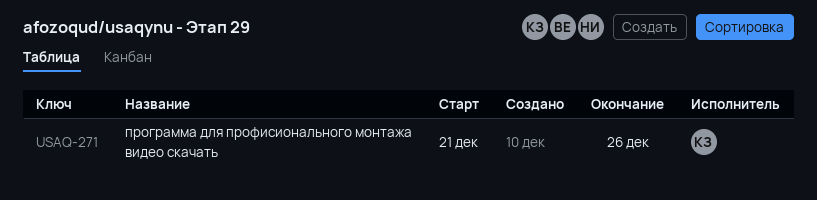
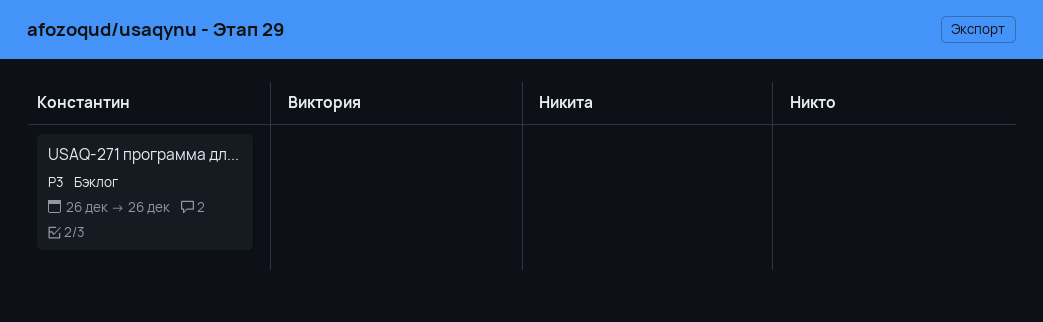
USAQ-271, start: Dec 21 -> Dec 26

